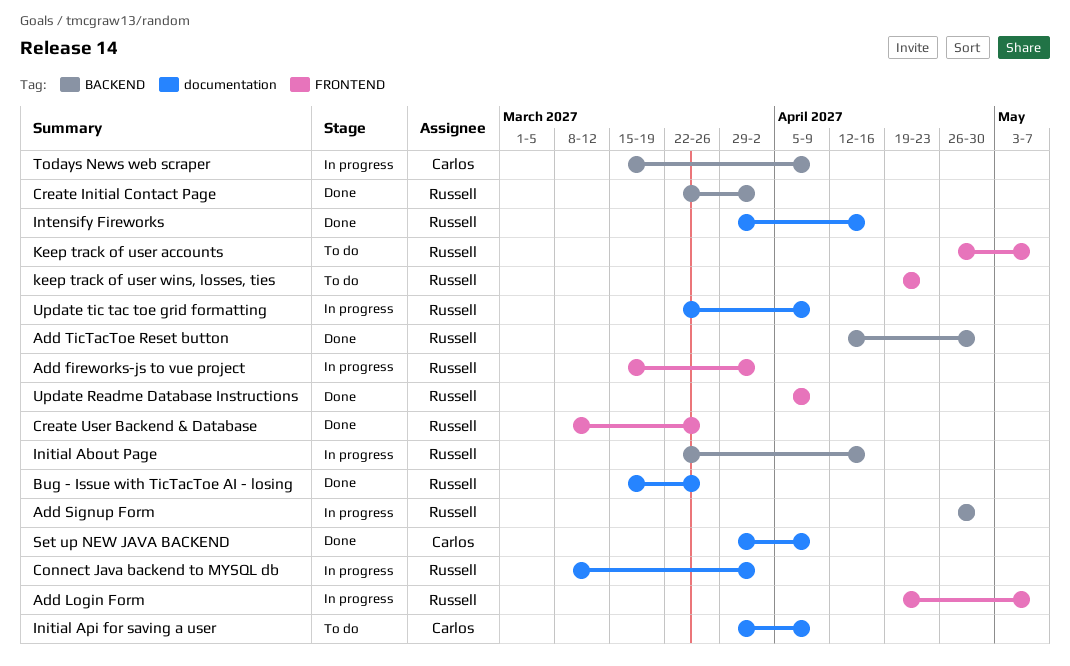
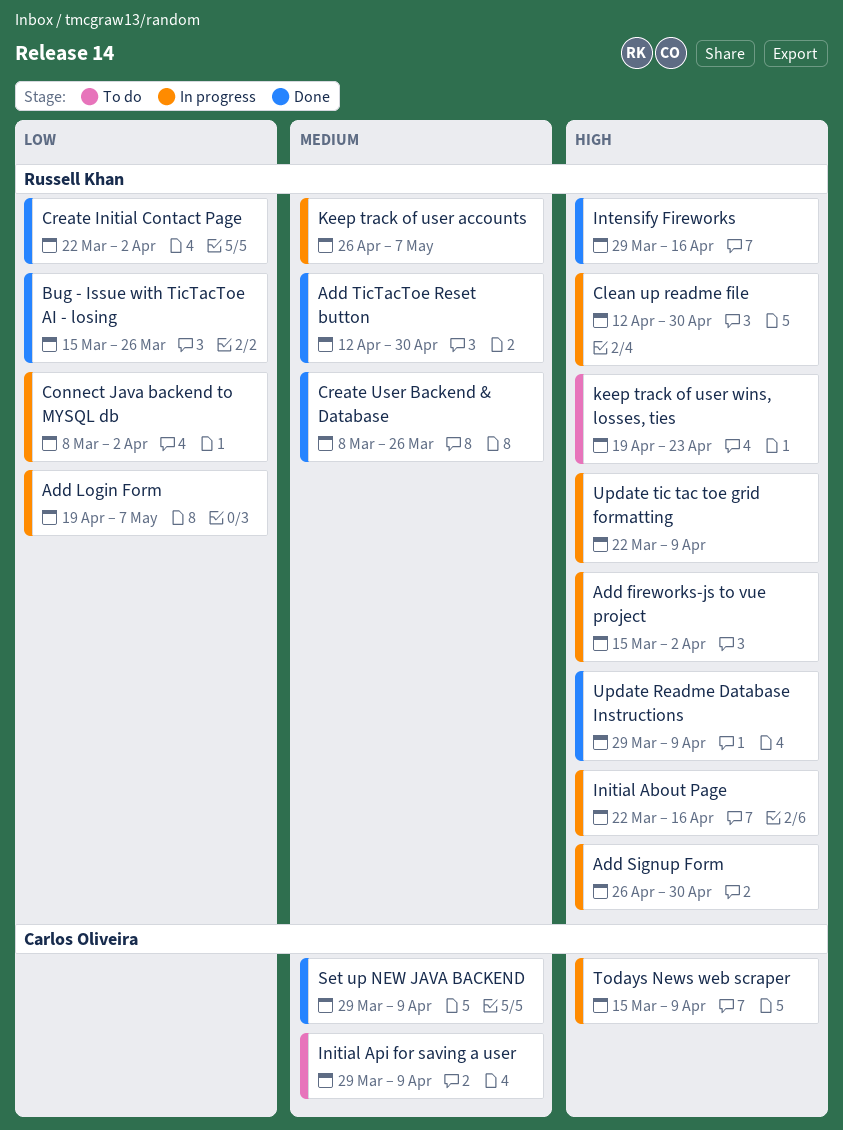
Clean up readme file: none -> present
Keep track of user accounts, status: To do -> In progress
Update Readme Database Instructions, start: Apr 5 -> Mar 29

